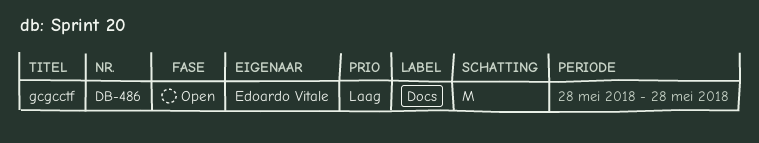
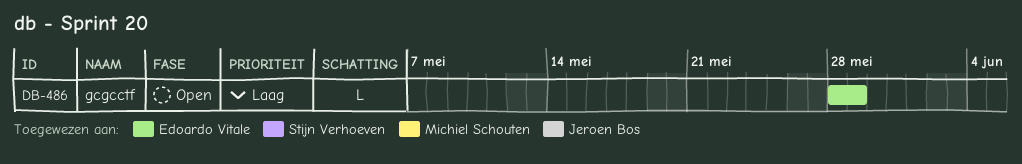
DB-486, estimate: M -> L
DB-486, due: May 28 -> May 29

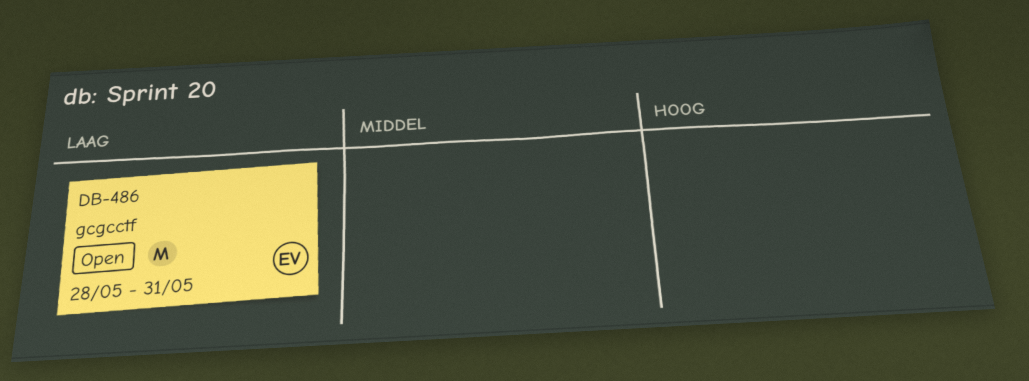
DB-486, estimate: L -> M
DB-486, due: May 29 -> May 31

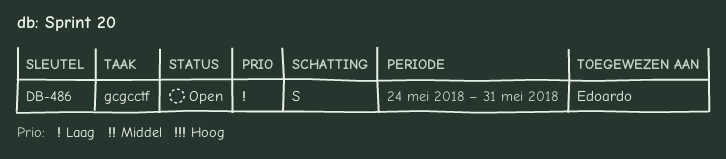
DB-486, estimate: M -> S
DB-486, start: May 28 -> May 24

